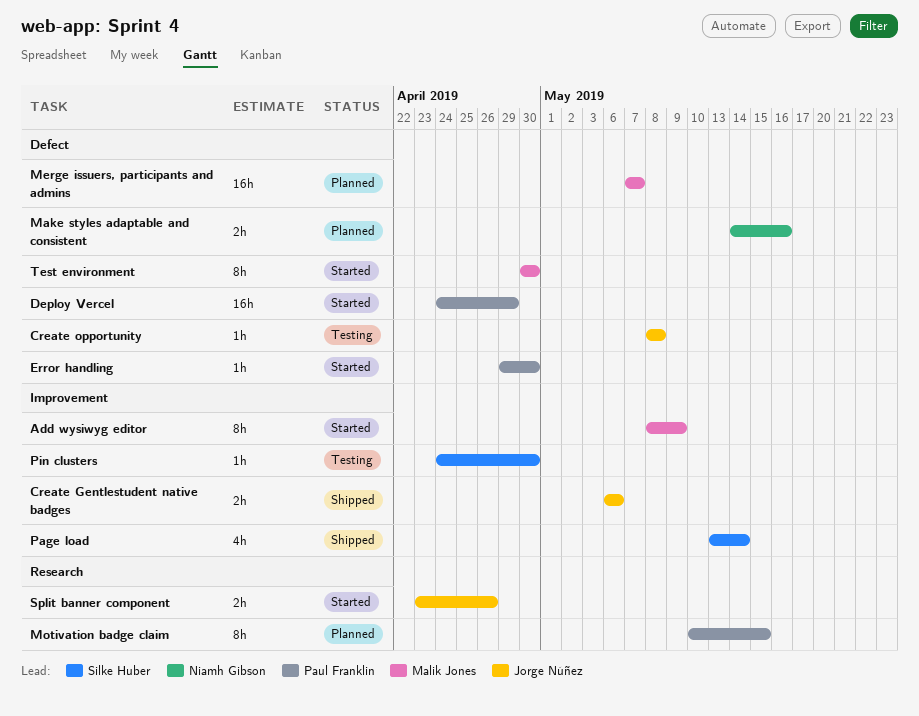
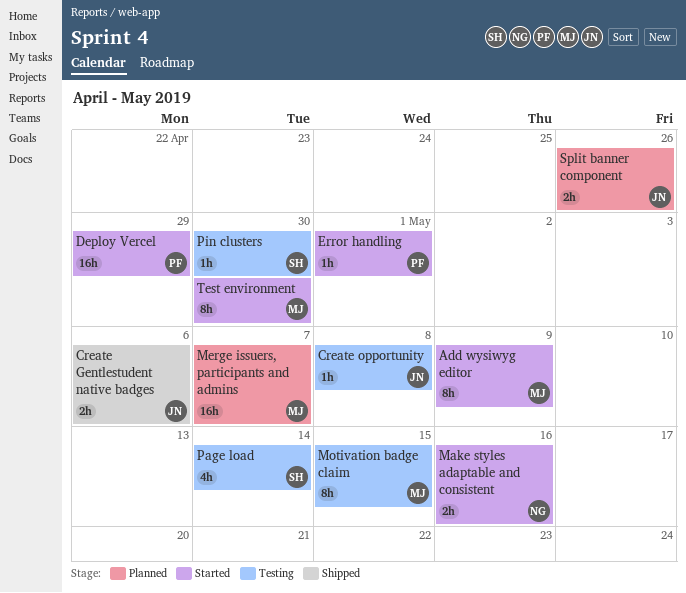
Error handling, due: Apr 30 -> May 1
Make styles adaptable and consistent, status: Planned -> Started
Motivation badge claim, status: Planned -> Testing
Motivation badge claim, owner: Paul Franklin -> Malik Jones
Page load, status: Shipped -> Testing
Split banner component, status: Started -> Planned

